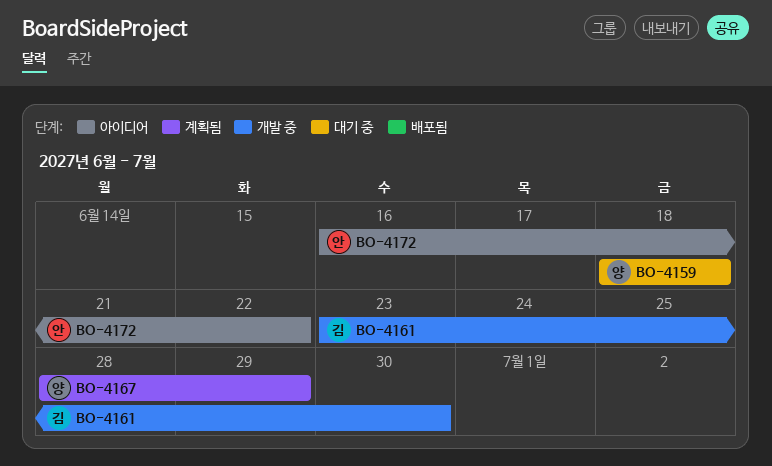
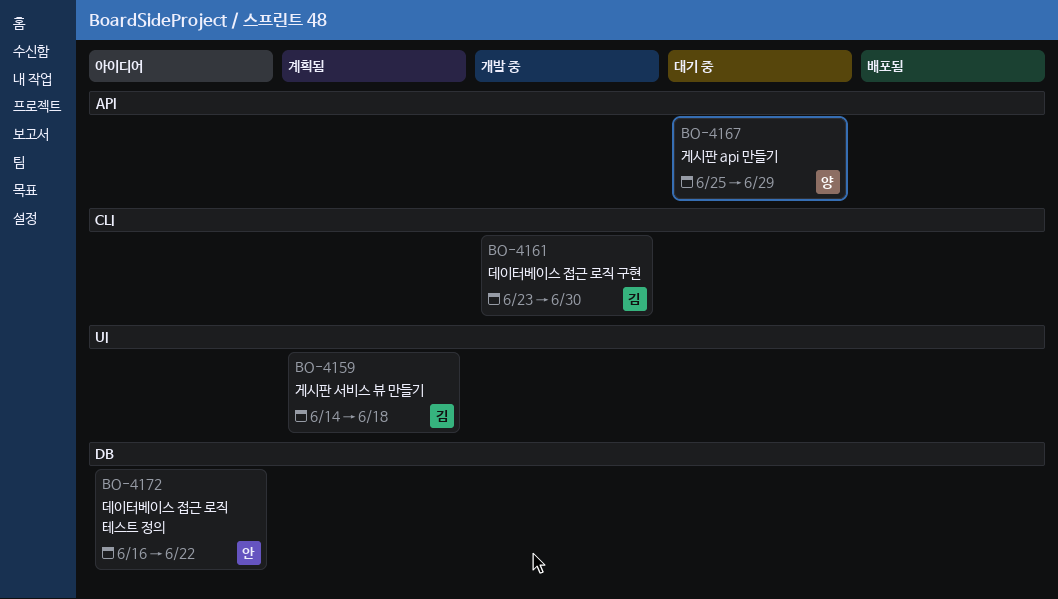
BO-4159, status: 대기 중 -> 계획됨
BO-4159, owner: 양 -> 김
BO-4159, start: Jun 18 -> Jun 14
BO-4167, status: 계획됨 -> 대기 중
BO-4167, start: Jun 28 -> Jun 25

